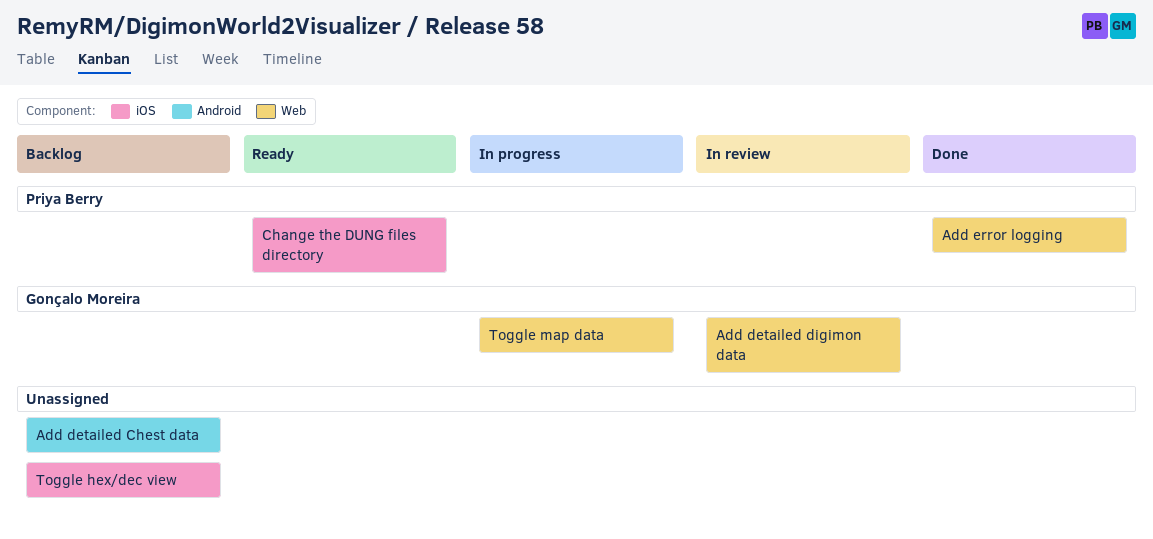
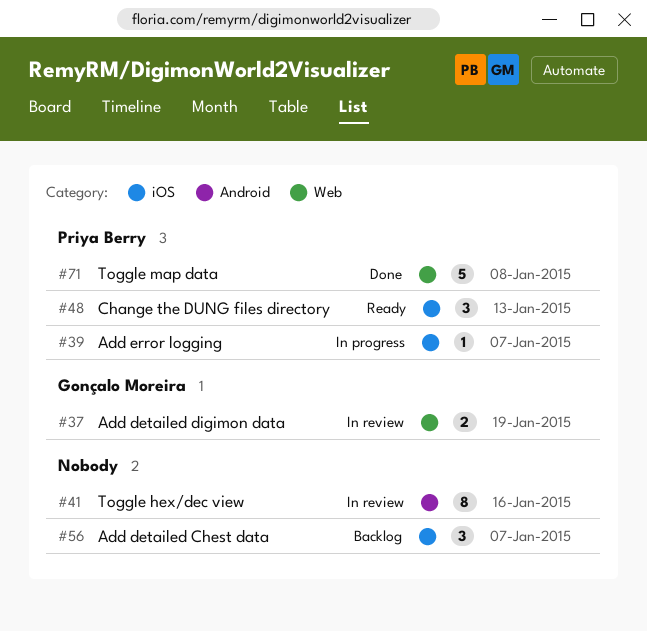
Add detailed Chest data, label: Android -> iOS
Add error logging, status: Done -> In progress
Add error logging, label: Web -> iOS
Toggle hex/dec view, status: Backlog -> In review
Toggle hex/dec view, label: iOS -> Android
Toggle map data, status: In progress -> Done
Toggle map data, owner: Gonçalo Moreira -> Priya Berry

